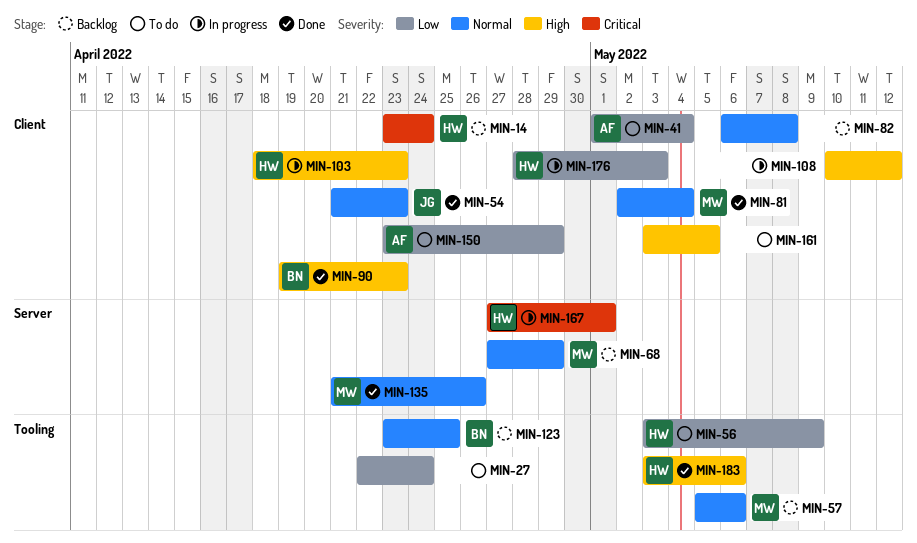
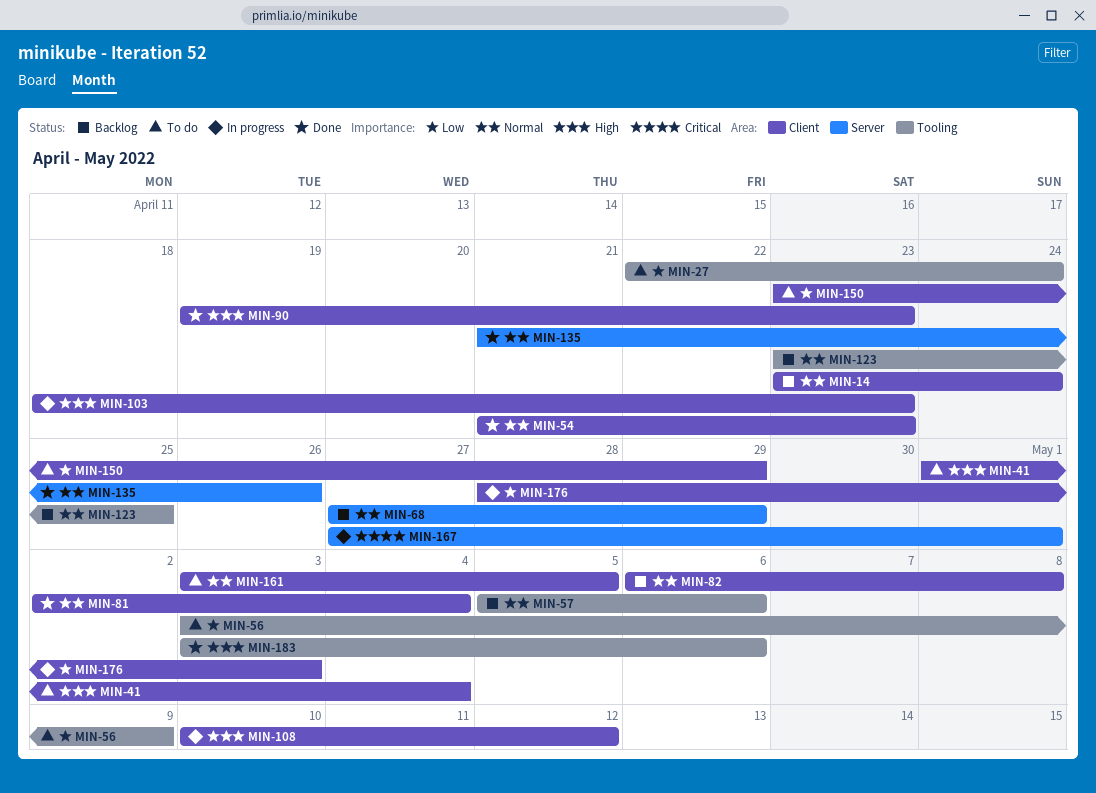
MIN-14, priority: Critical -> Normal
MIN-41, priority: Low -> High
MIN-161, priority: High -> Normal

